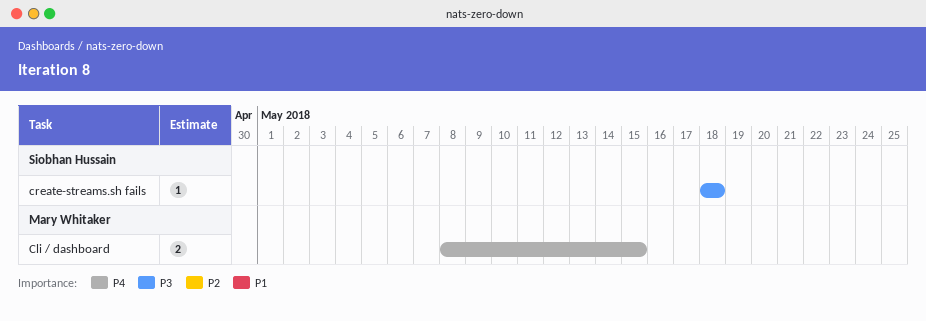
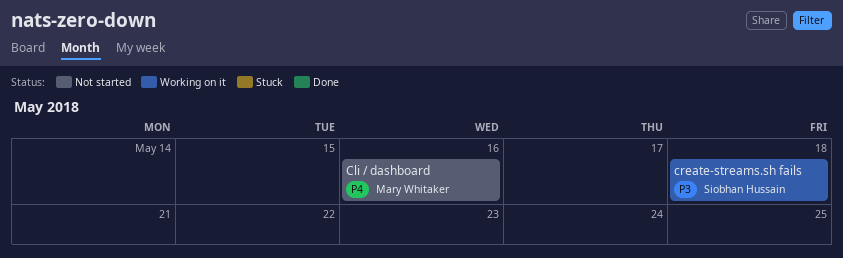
Cli / dashboard, due: May 15 -> May 16

